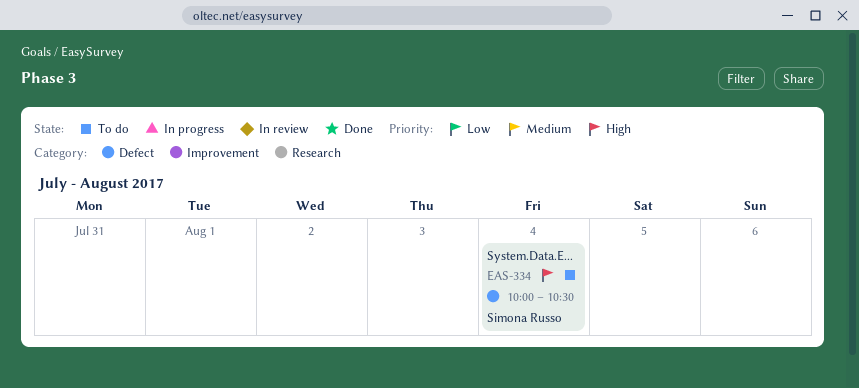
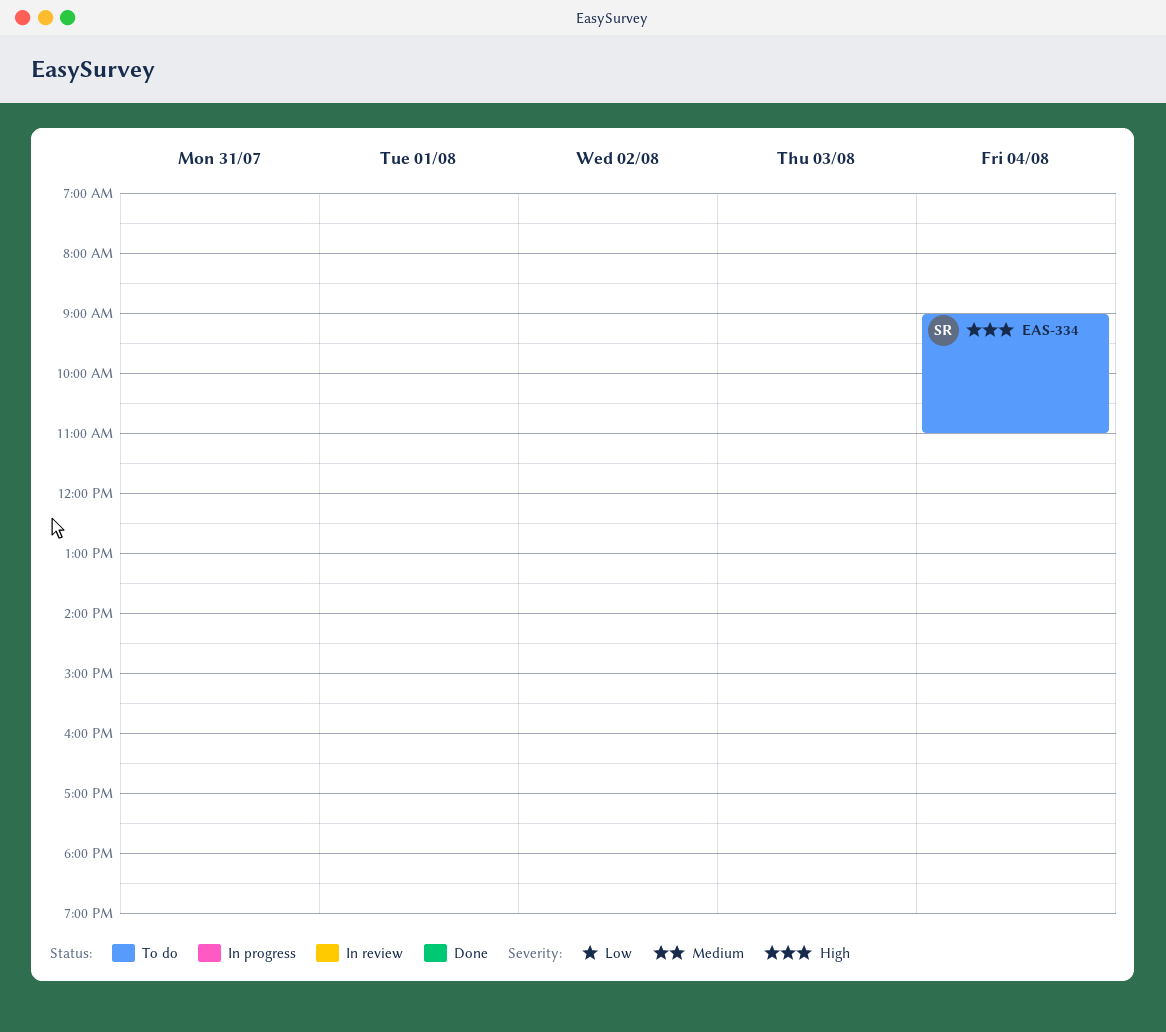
EAS-334, begins: 10:00 -> 09:00
EAS-334, ends: 10:30 -> 11:00

